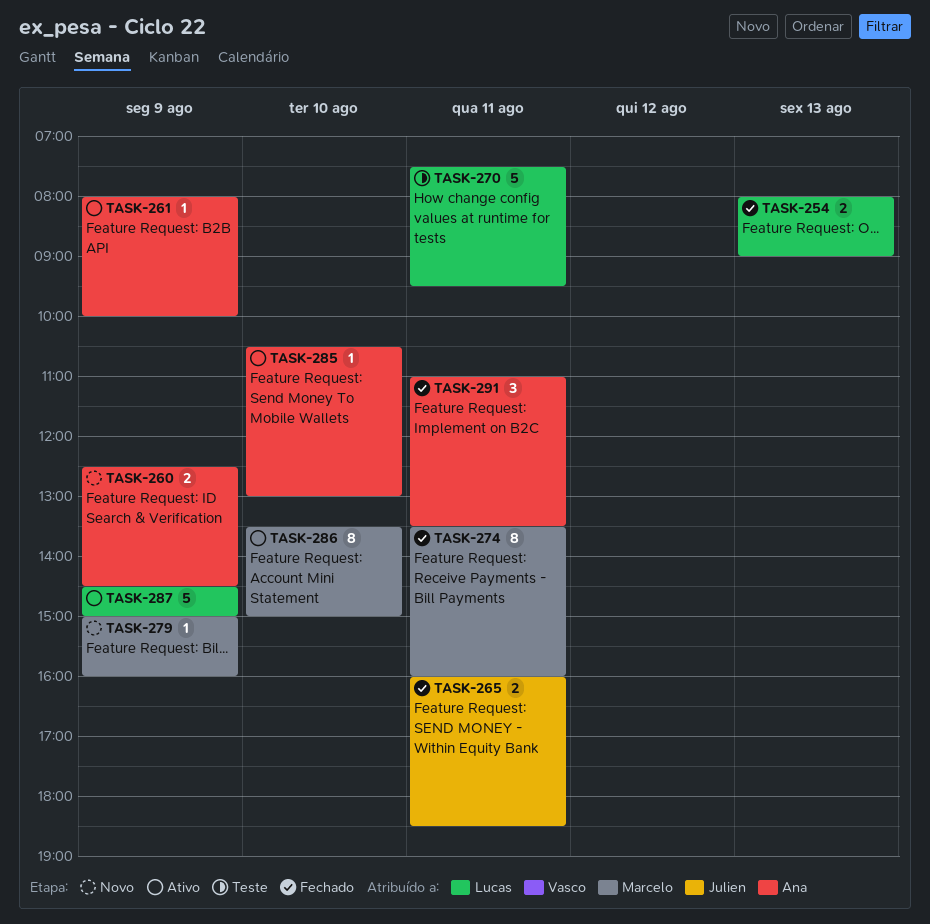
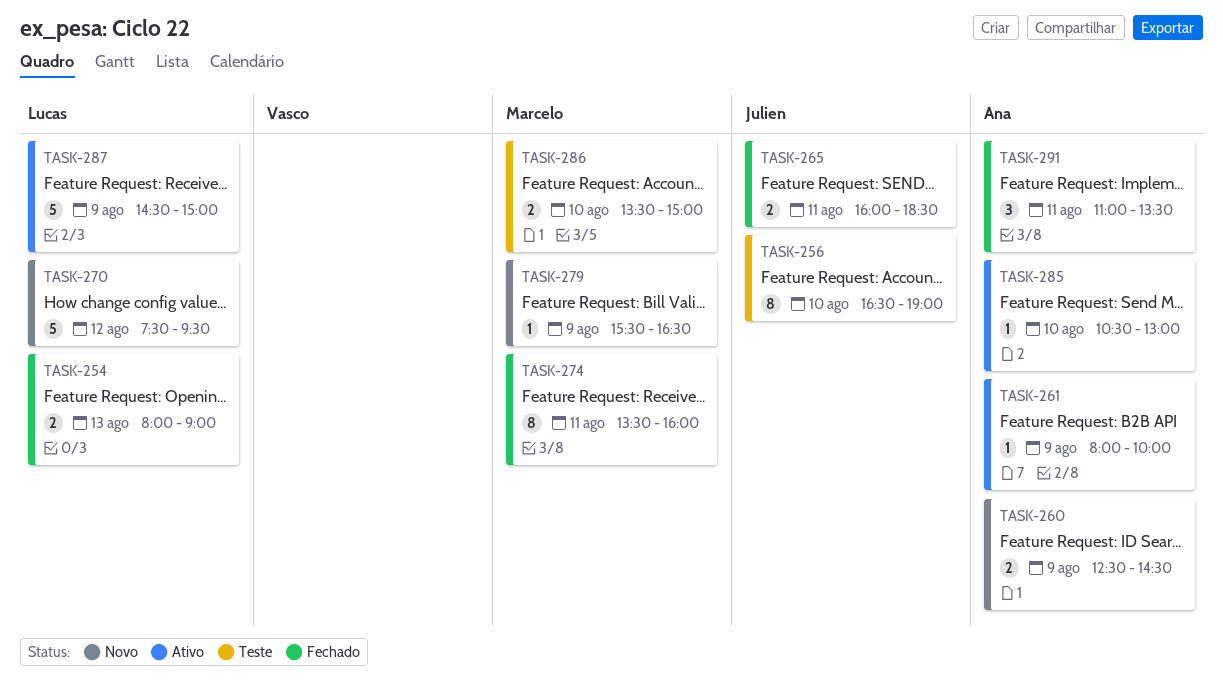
TASK-256: none -> present
TASK-270, status: Teste -> Novo
TASK-270, day: Aug 11 -> Aug 12
TASK-279, begins: 15:00 -> 15:30
TASK-279, ends: 16:00 -> 16:30
TASK-286, status: Ativo -> Teste
TASK-286, estimate: 8 -> 2

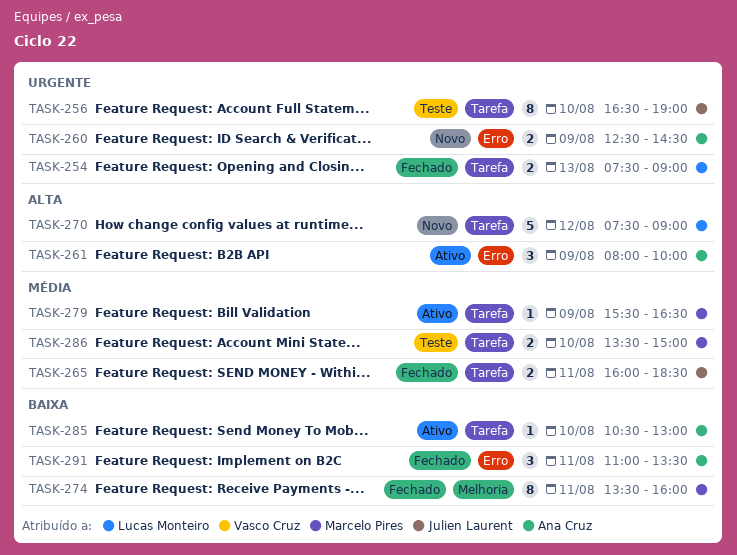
TASK-254, begins: 08:00 -> 07:30
TASK-261, estimate: 1 -> 3
TASK-270, ends: 09:30 -> 09:00
TASK-279, status: Novo -> Ativo
TASK-287: present -> none

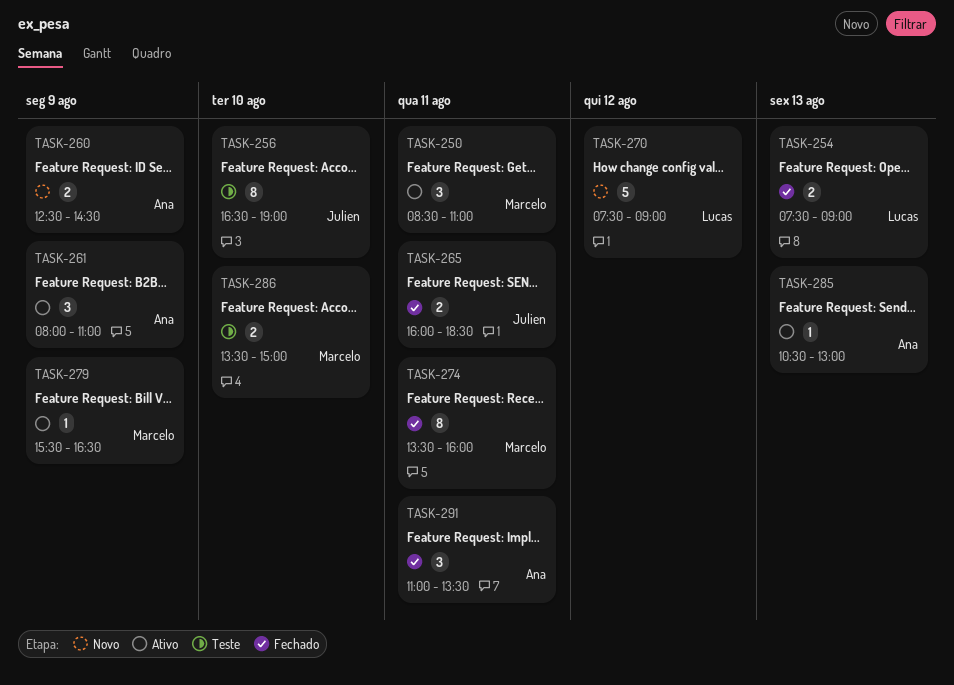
TASK-250: none -> present
TASK-261, ends: 10:00 -> 11:00
TASK-285, day: Aug 10 -> Aug 13

